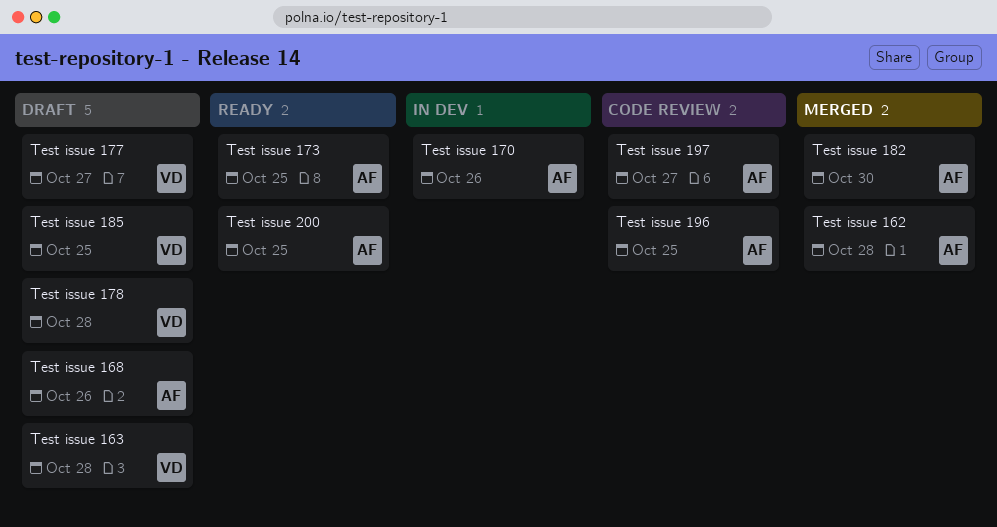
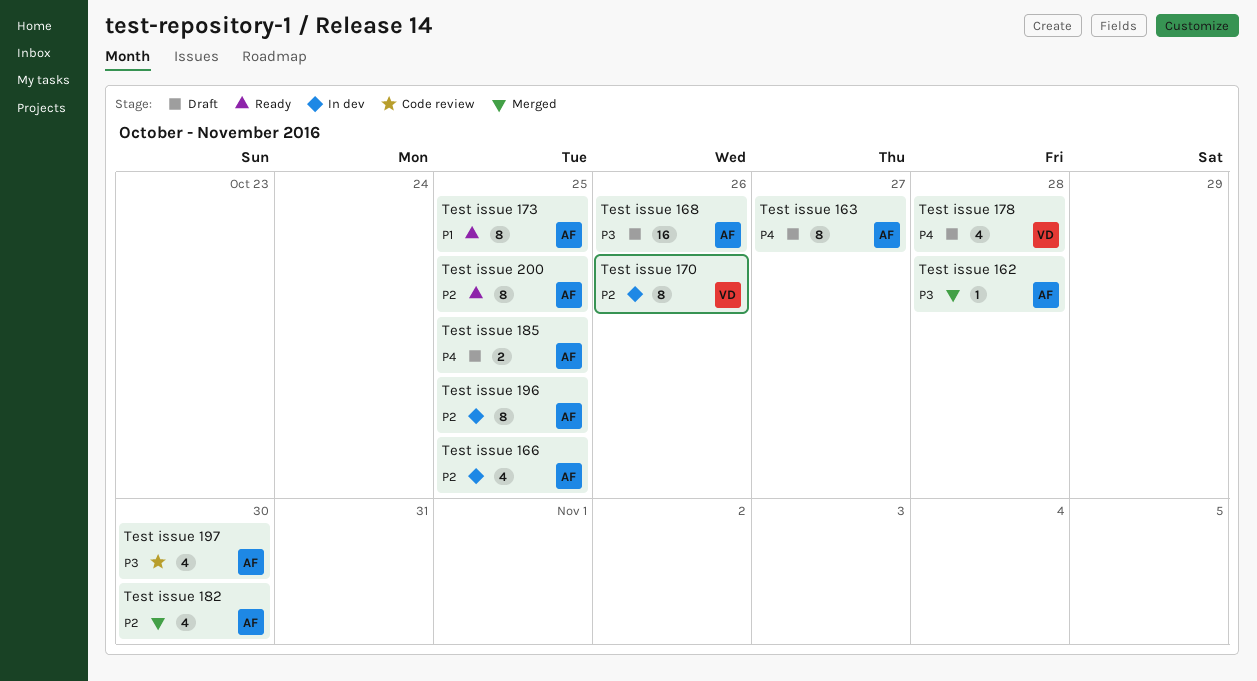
Test issue 163, owner: VD -> AF
Test issue 163, due: Oct 28 -> Oct 27
Test issue 166: none -> present
Test issue 170, owner: AF -> VD
Test issue 177: present -> none
Test issue 185, owner: VD -> AF
Test issue 196, status: Code review -> In dev
Test issue 197, due: Oct 27 -> Oct 30

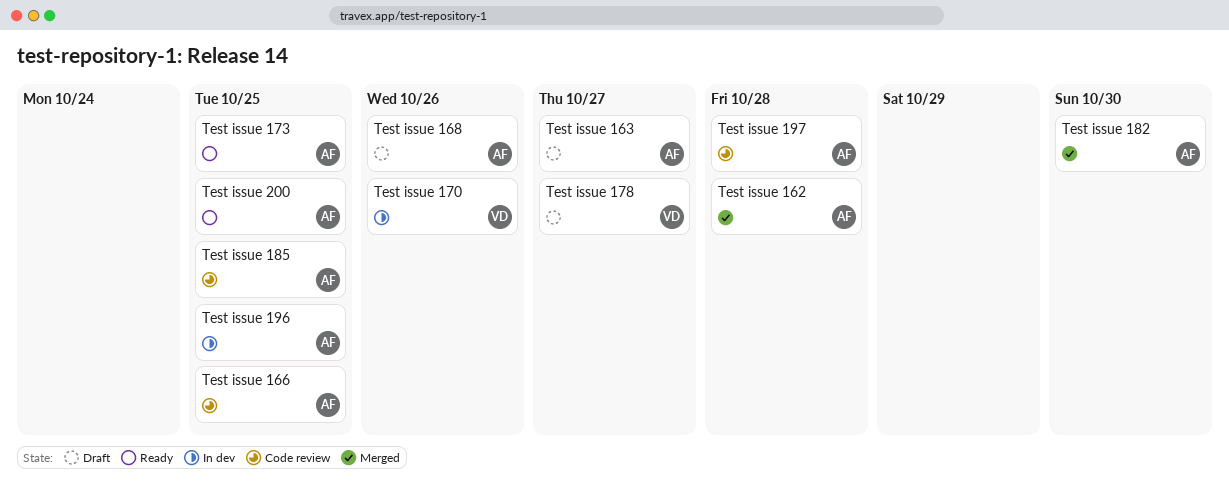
Test issue 166, status: In dev -> Code review
Test issue 178, due: Oct 28 -> Oct 27
Test issue 185, status: Draft -> Code review
Test issue 197, due: Oct 30 -> Oct 28

